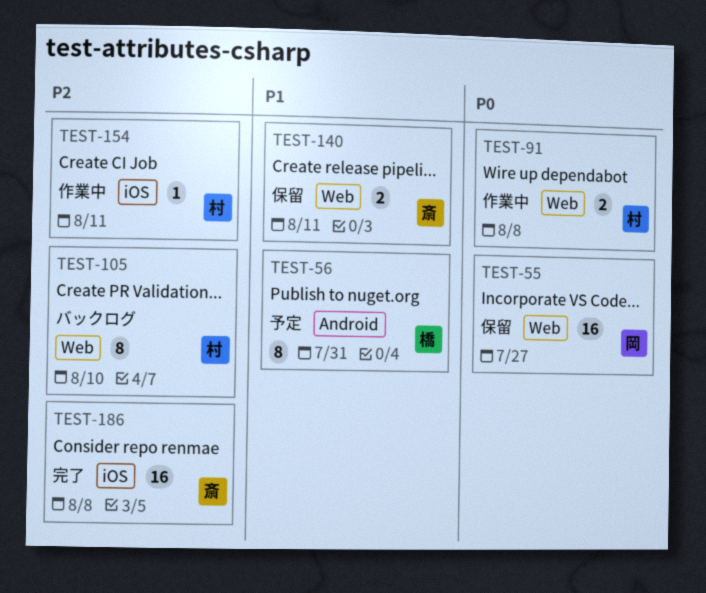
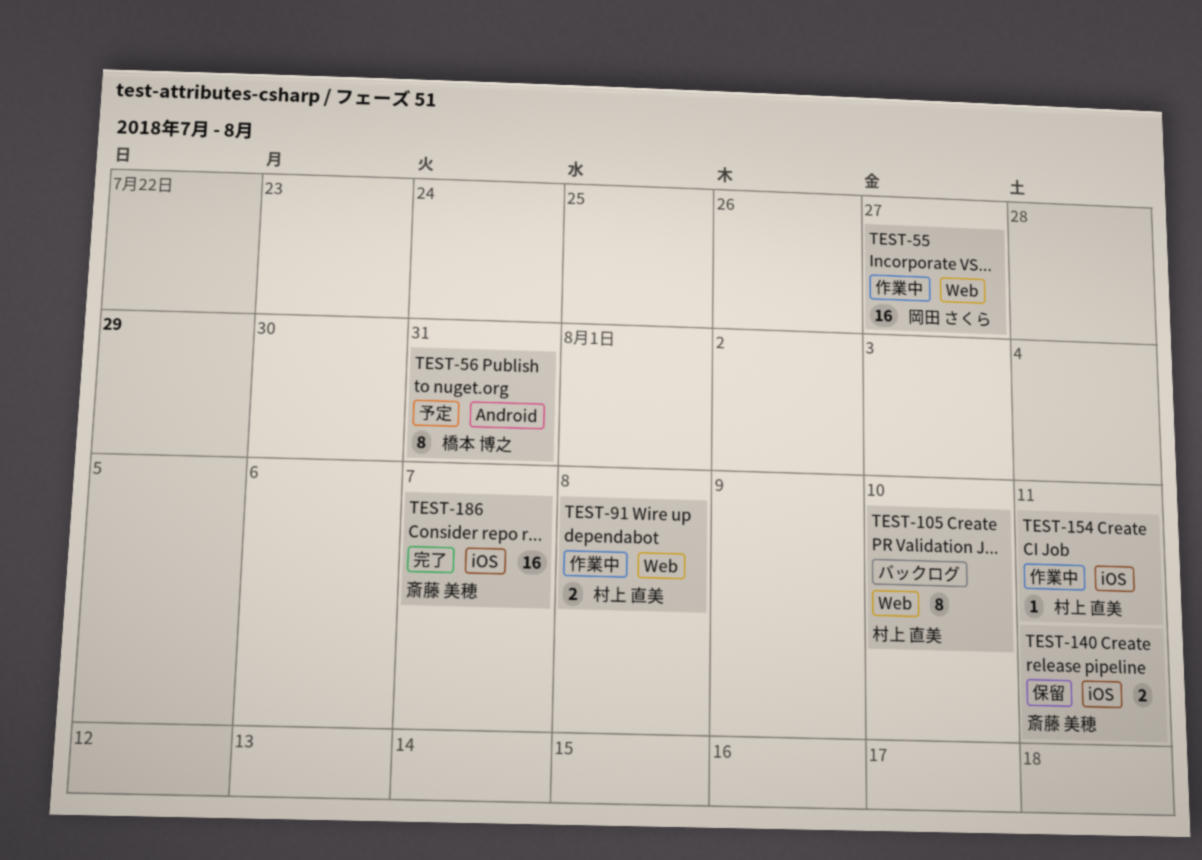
TEST-55, status: 保留 -> 作業中
TEST-140, label: Web -> iOS
TEST-186, due: Aug 8 -> Aug 7

